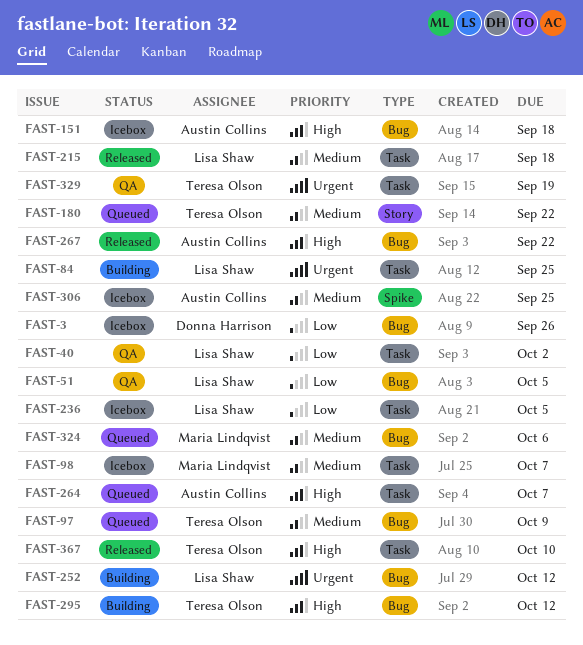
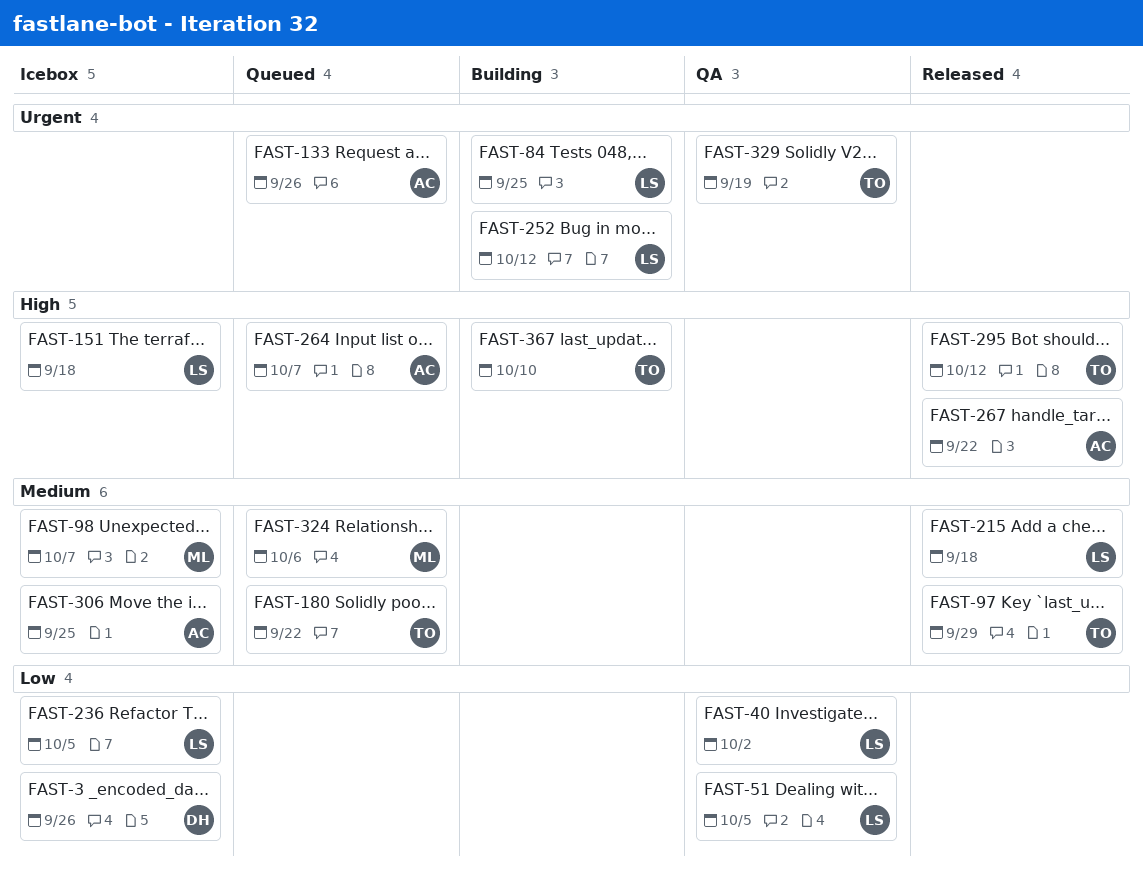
FAST-97, status: Queued -> Released
FAST-97, due: Oct 9 -> Sep 29
FAST-133: none -> present
FAST-151, owner: Austin Collins -> Lisa Shaw
FAST-295, status: Building -> Released
FAST-367, status: Released -> Building

